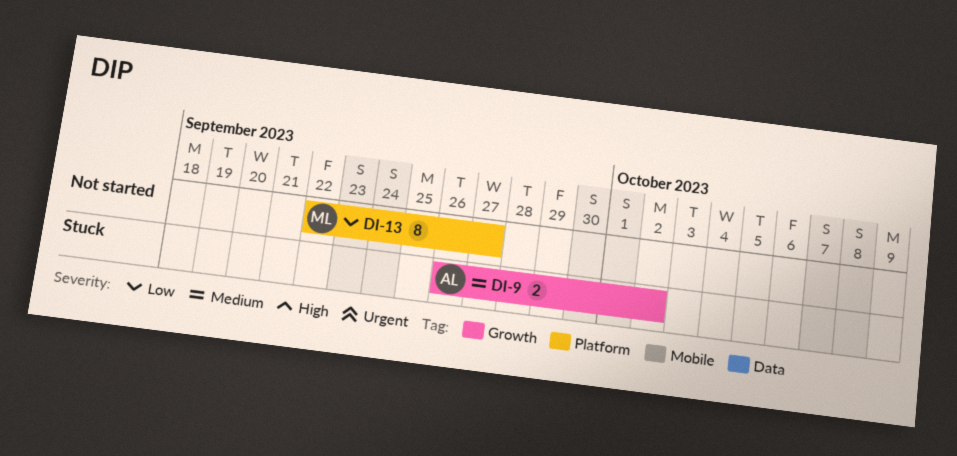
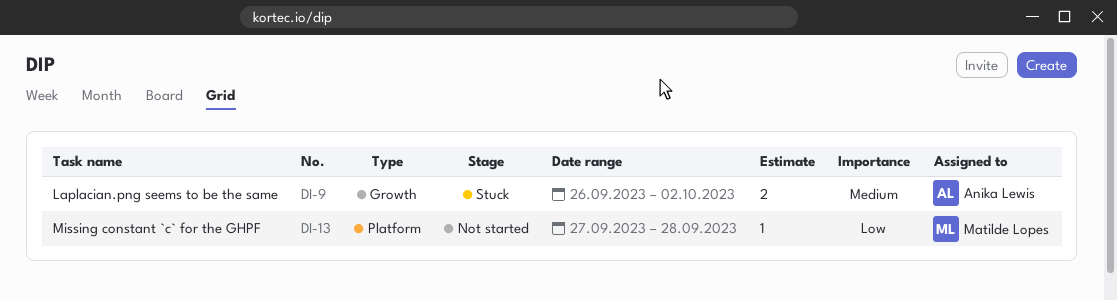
DI-13, estimate: 8 -> 1
DI-13, start: Sep 22 -> Sep 27
DI-13, due: Sep 27 -> Sep 28

